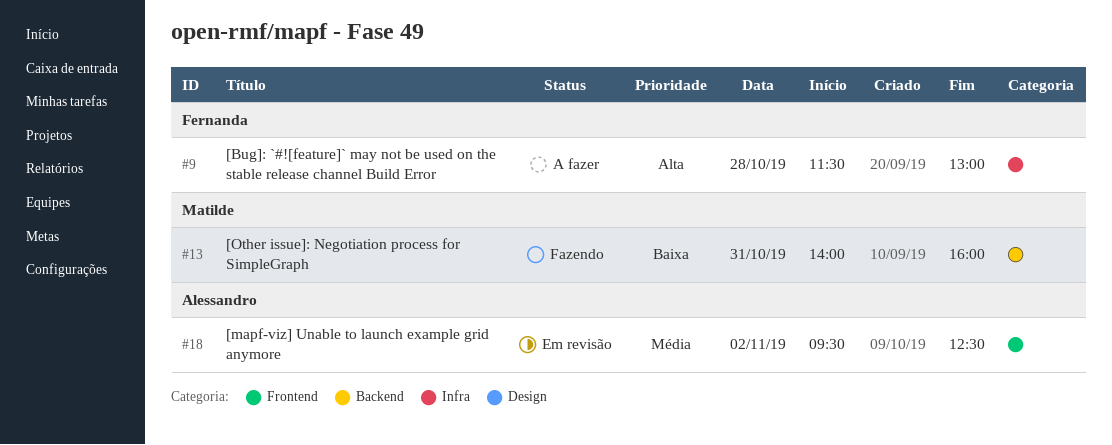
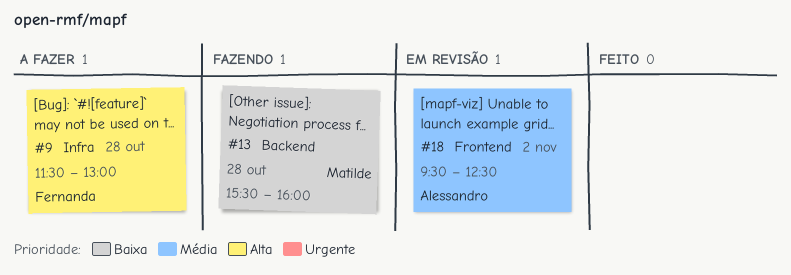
#13, day: Oct 31 -> Oct 28
#13, begins: 14:00 -> 15:30

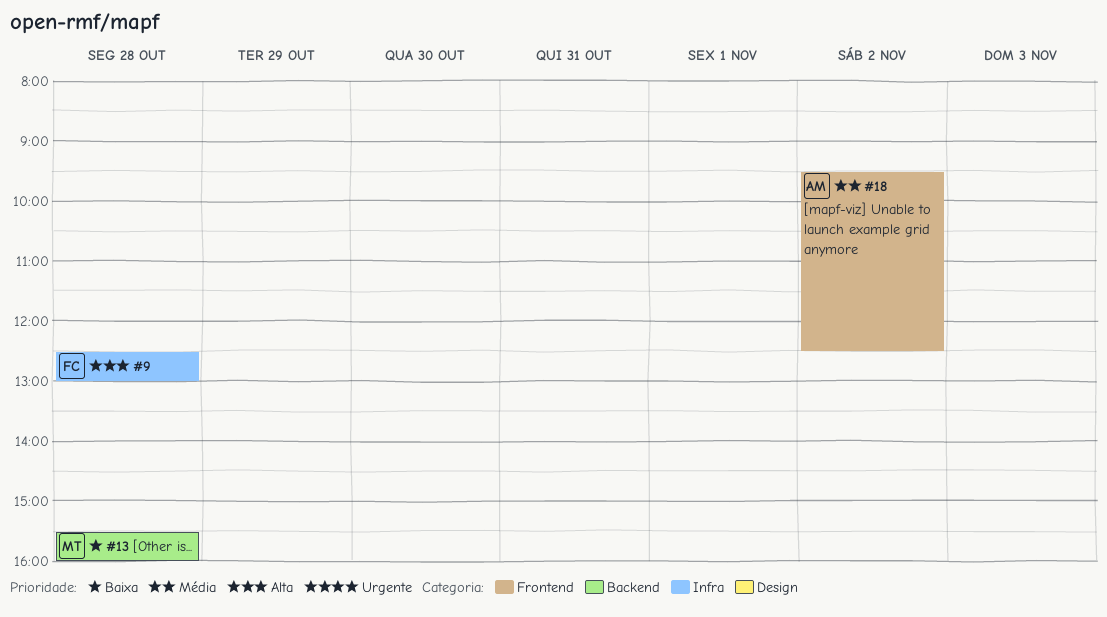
#9, begins: 11:30 -> 12:30

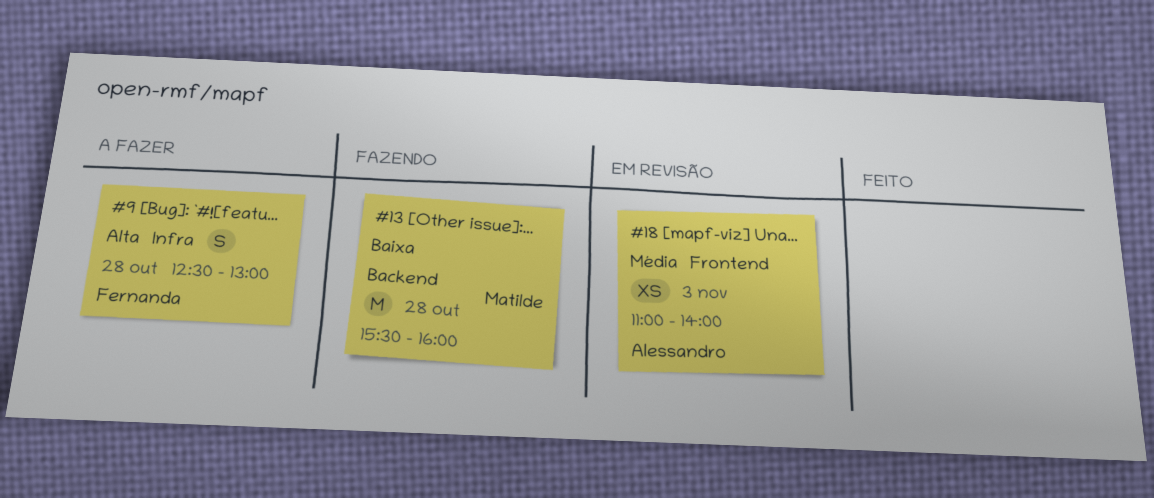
#18, day: Nov 2 -> Nov 3
#18, begins: 09:30 -> 11:00
#18, ends: 12:30 -> 14:00

